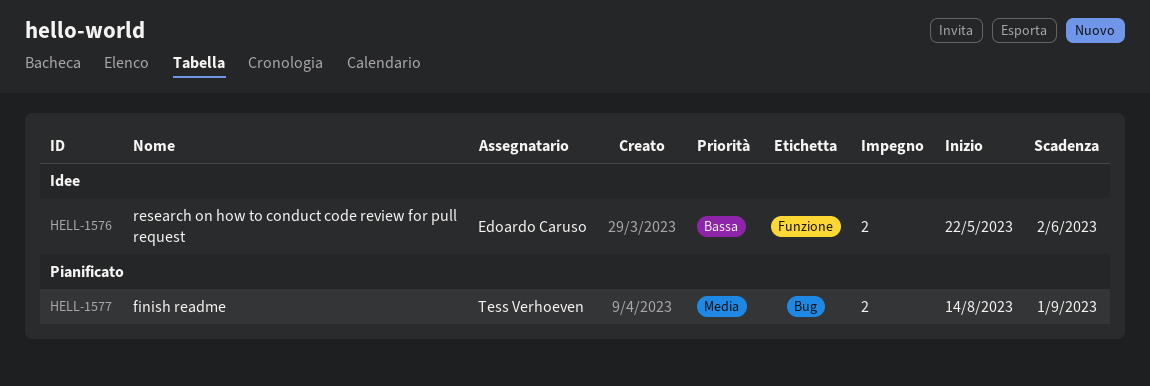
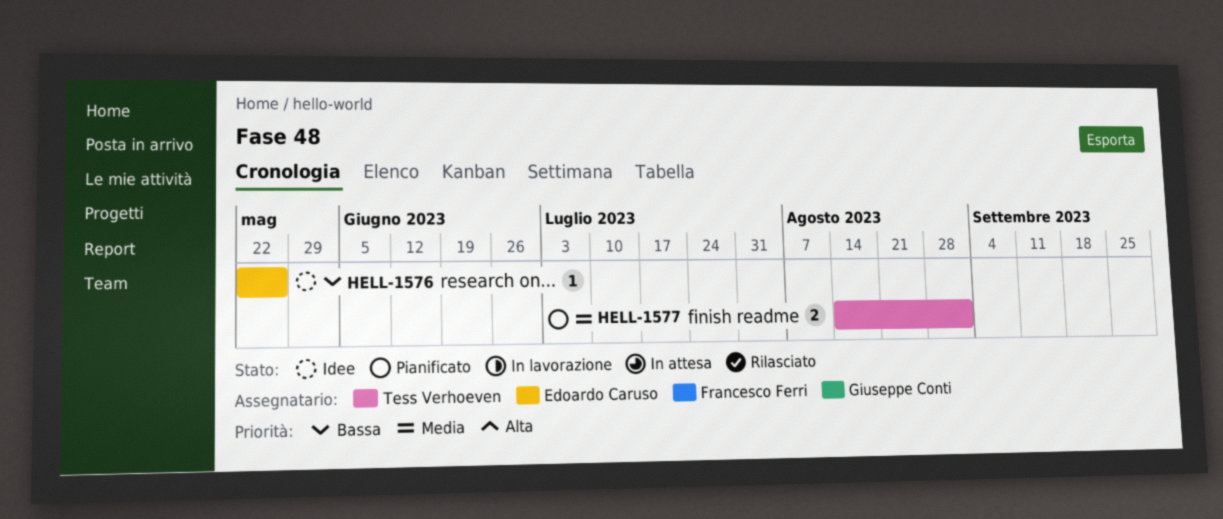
HELL-1576, estimate: 2 -> 1
HELL-1576, due: Jun 2 -> May 26

